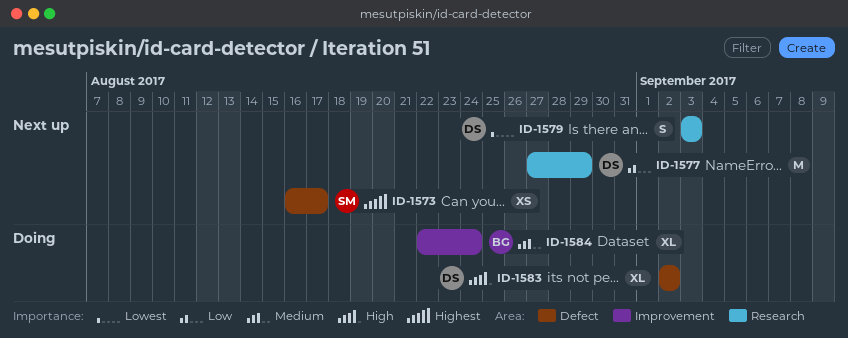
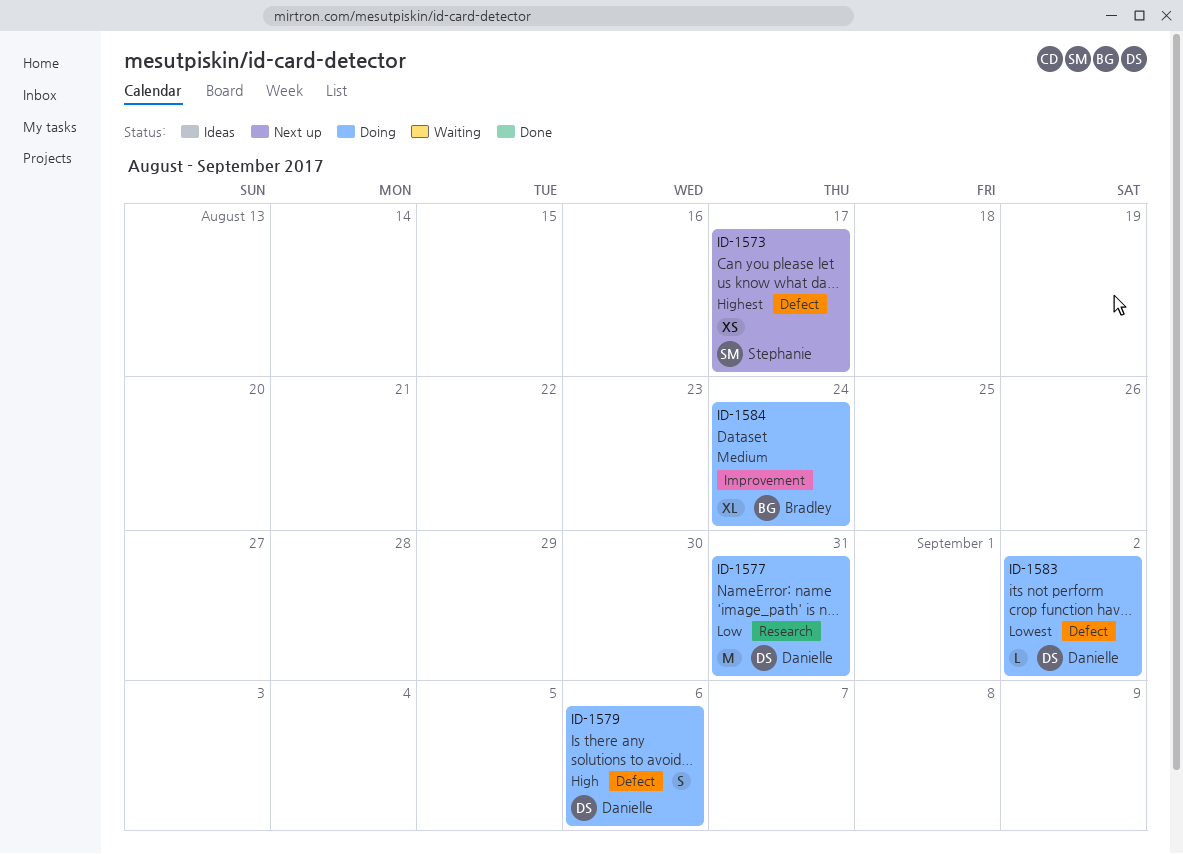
ID-1577, status: Next up -> Doing
ID-1577, due: Aug 29 -> Aug 31
ID-1579, status: Next up -> Doing
ID-1579, priority: Lowest -> High
ID-1579, label: Research -> Defect
ID-1579, due: Sep 3 -> Sep 6
ID-1583, priority: High -> Lowest
ID-1583, estimate: XL -> L

